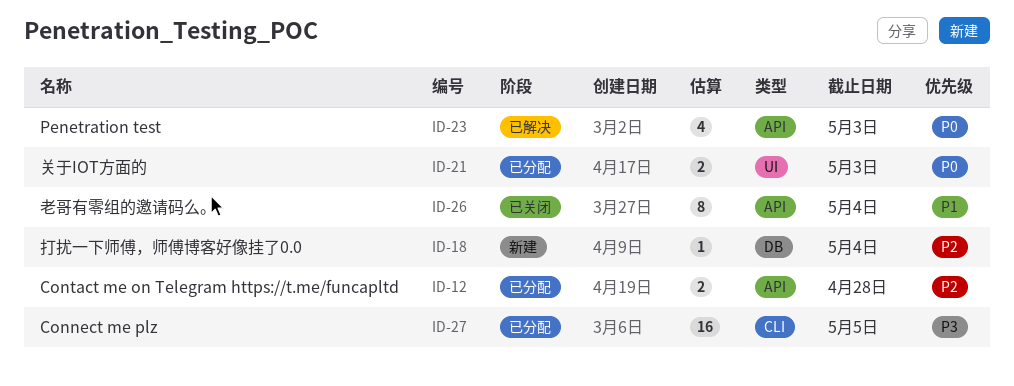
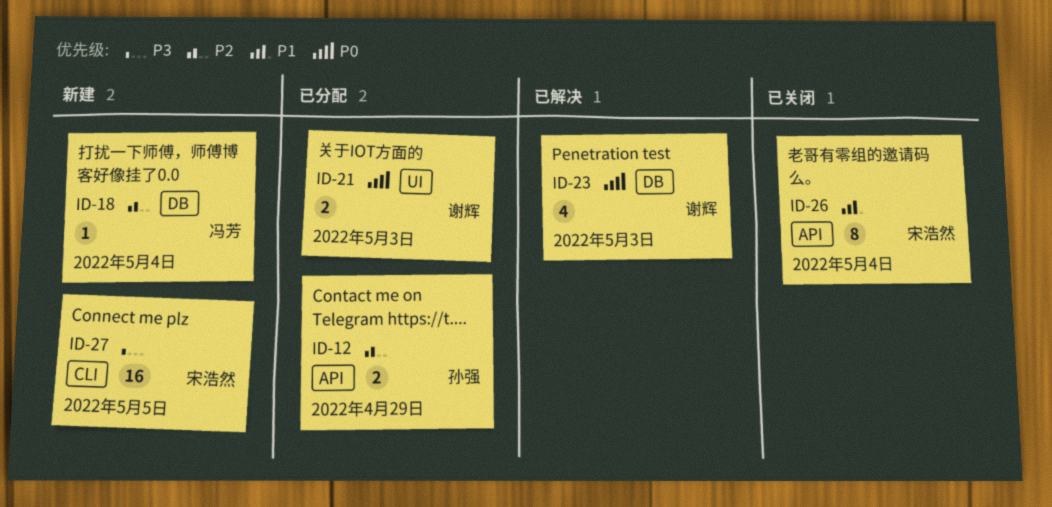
ID-12, due: Apr 28 -> Apr 29
ID-23, label: API -> DB
ID-27, status: 已分配 -> 新建

